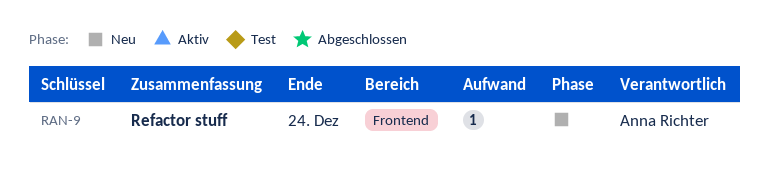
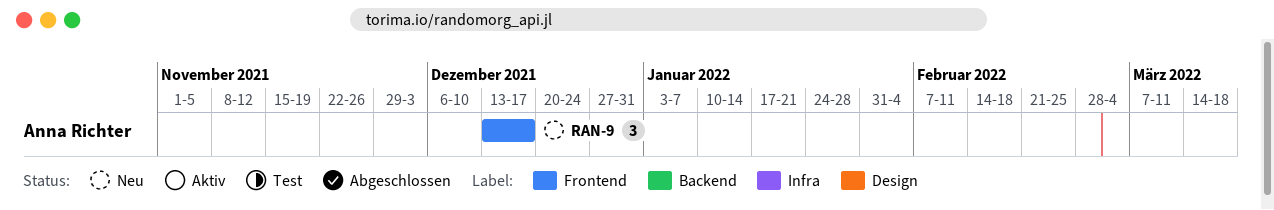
RAN-9, estimate: 1 -> 3
RAN-9, due: Dec 24 -> Dec 17

